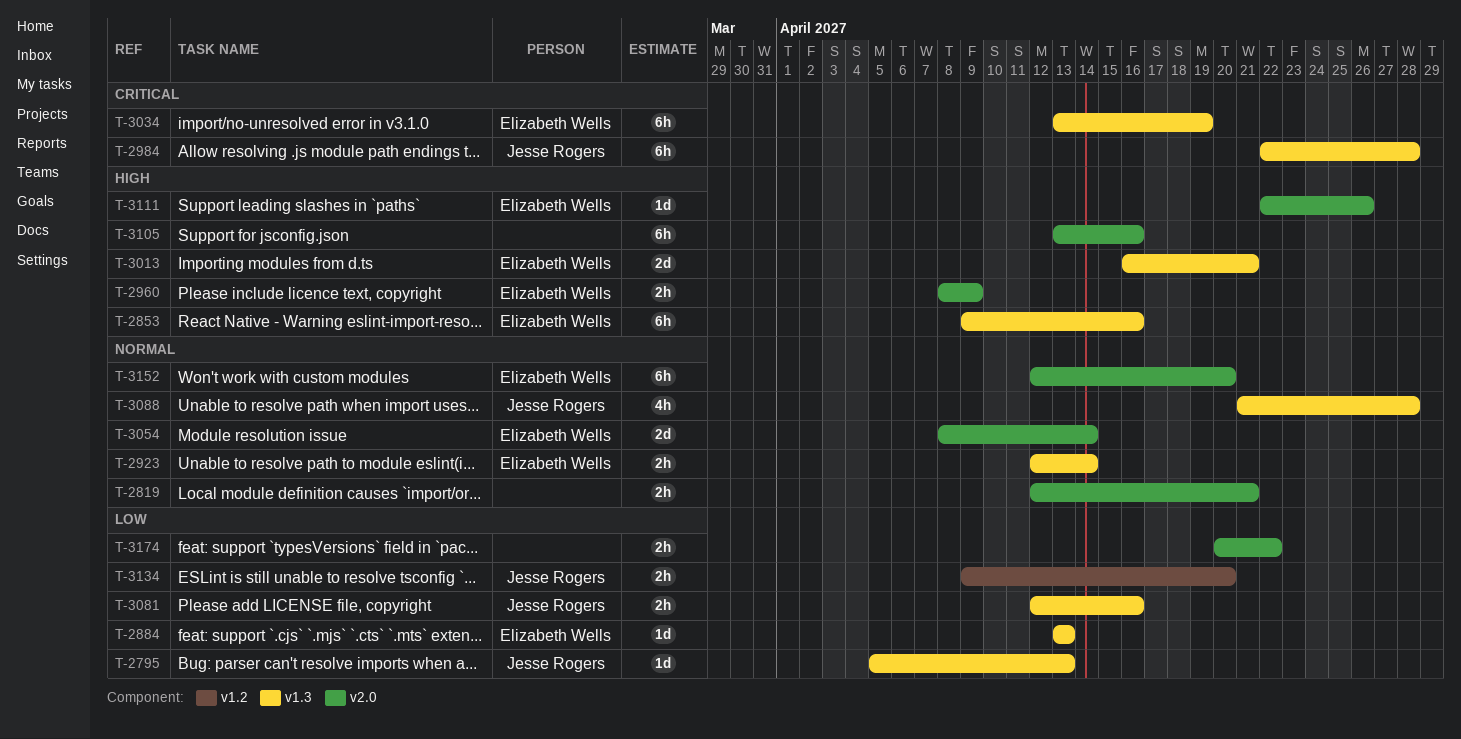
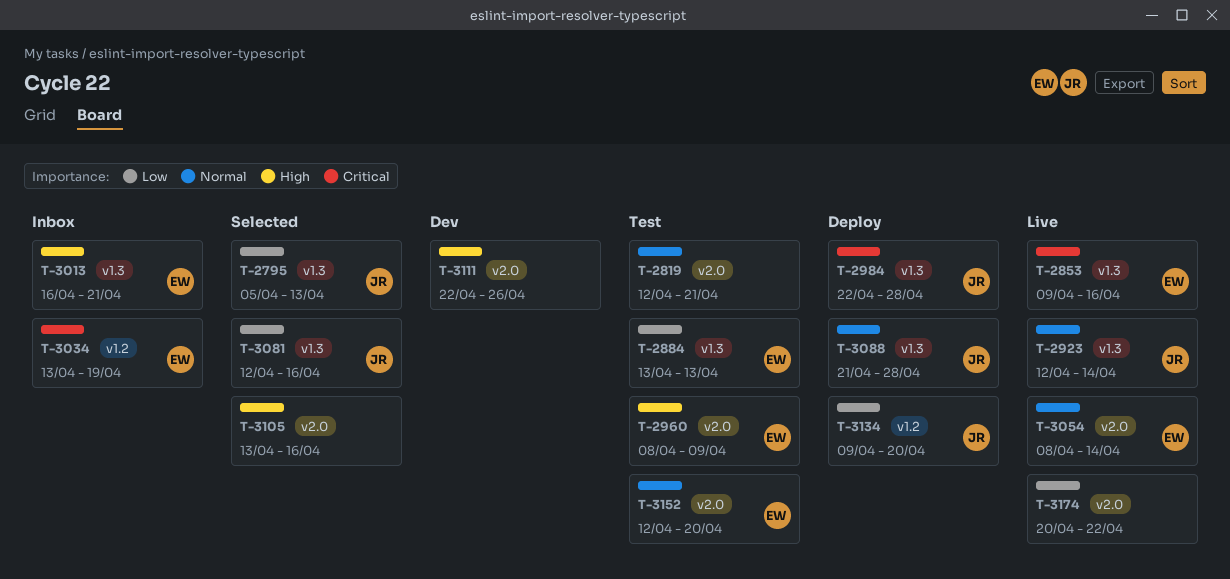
T-2853, priority: High -> Critical
T-2923, owner: Elizabeth Wells -> Jesse Rogers
T-3034, label: v1.3 -> v1.2
T-3111, owner: Elizabeth Wells -> none

